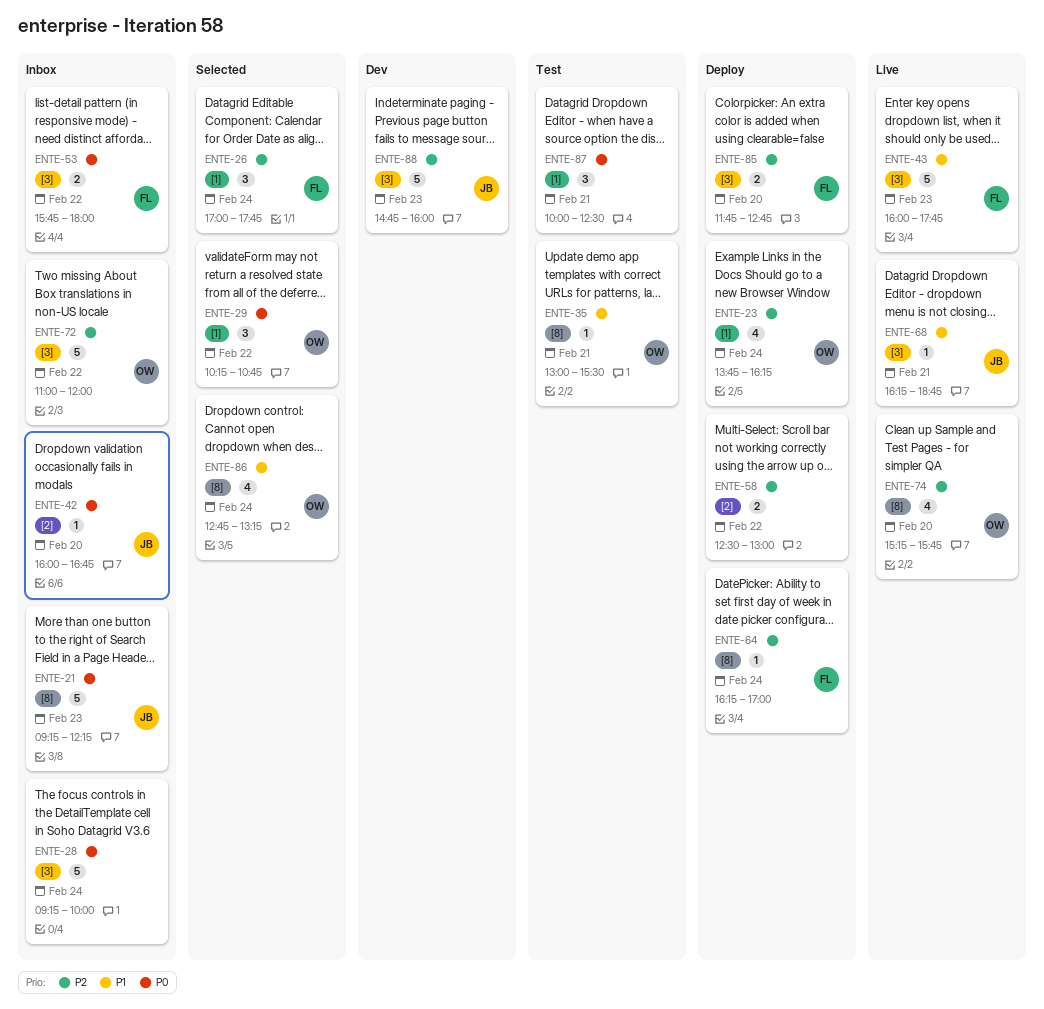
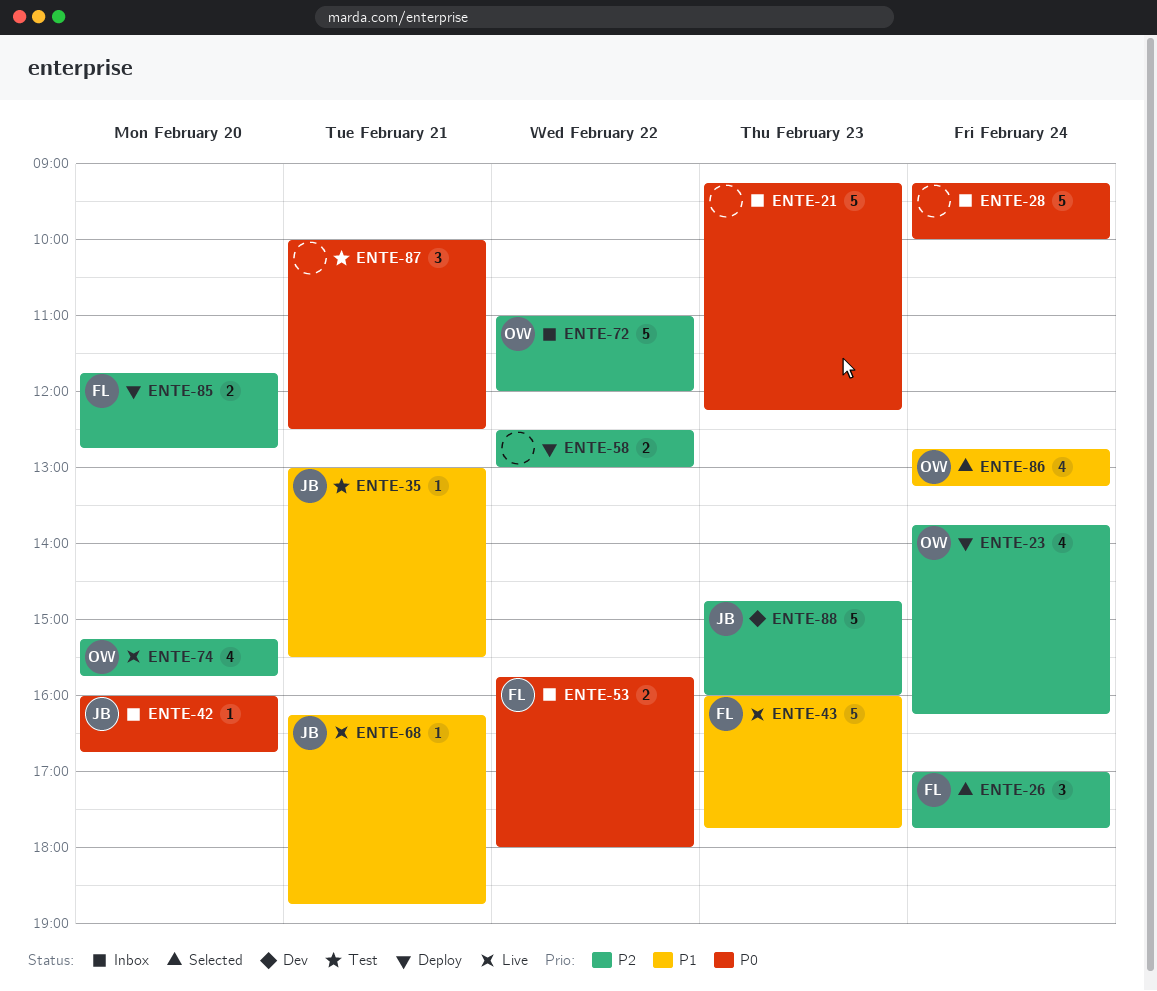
ENTE-21, owner: JB -> none
ENTE-29: present -> none
ENTE-35, owner: OW -> JB
ENTE-64: present -> none

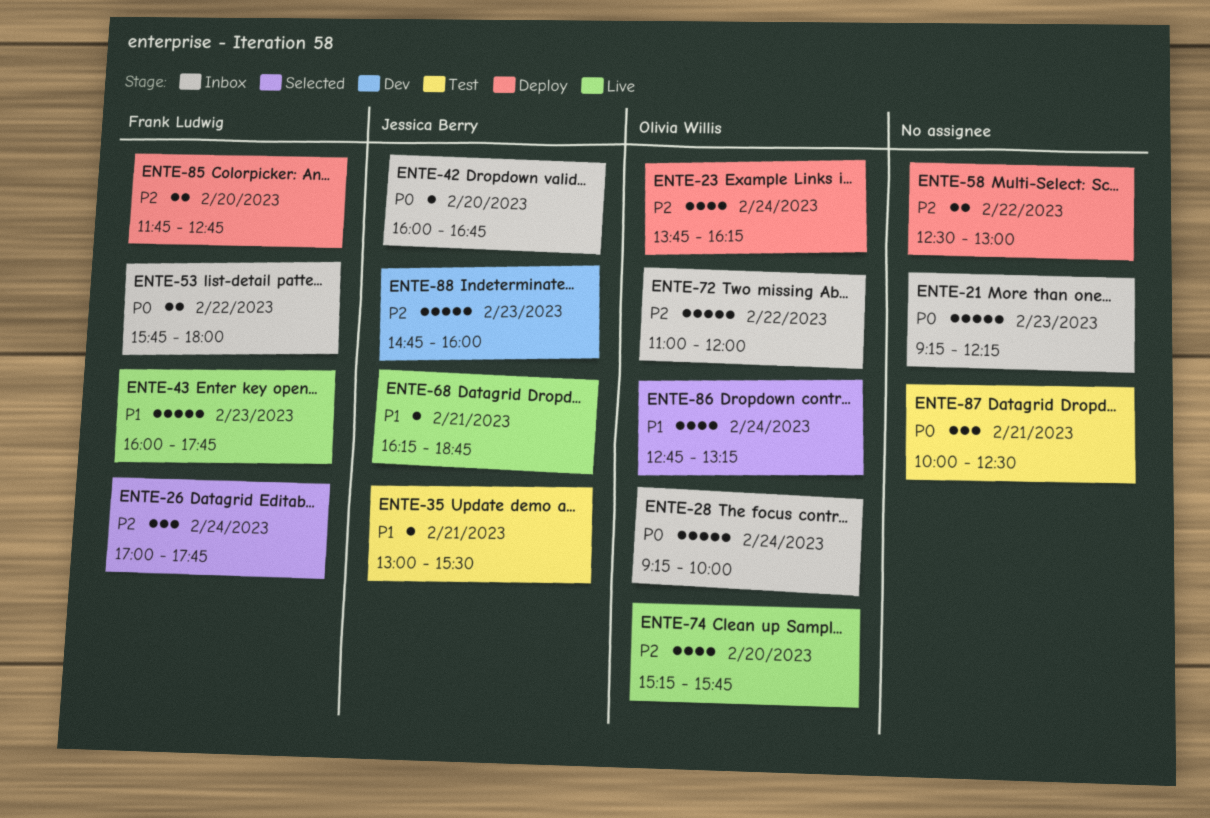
ENTE-28, owner: none -> Olivia Willis

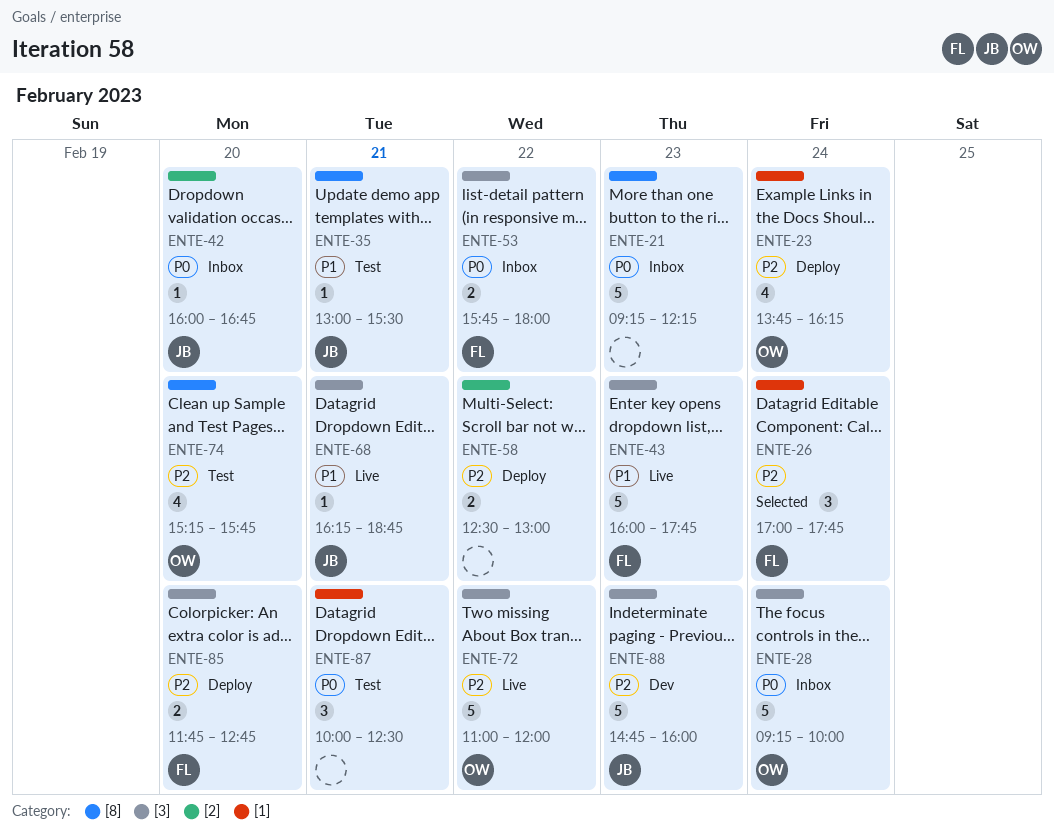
ENTE-72, status: Inbox -> Live
ENTE-74, status: Live -> Test
ENTE-86: present -> none

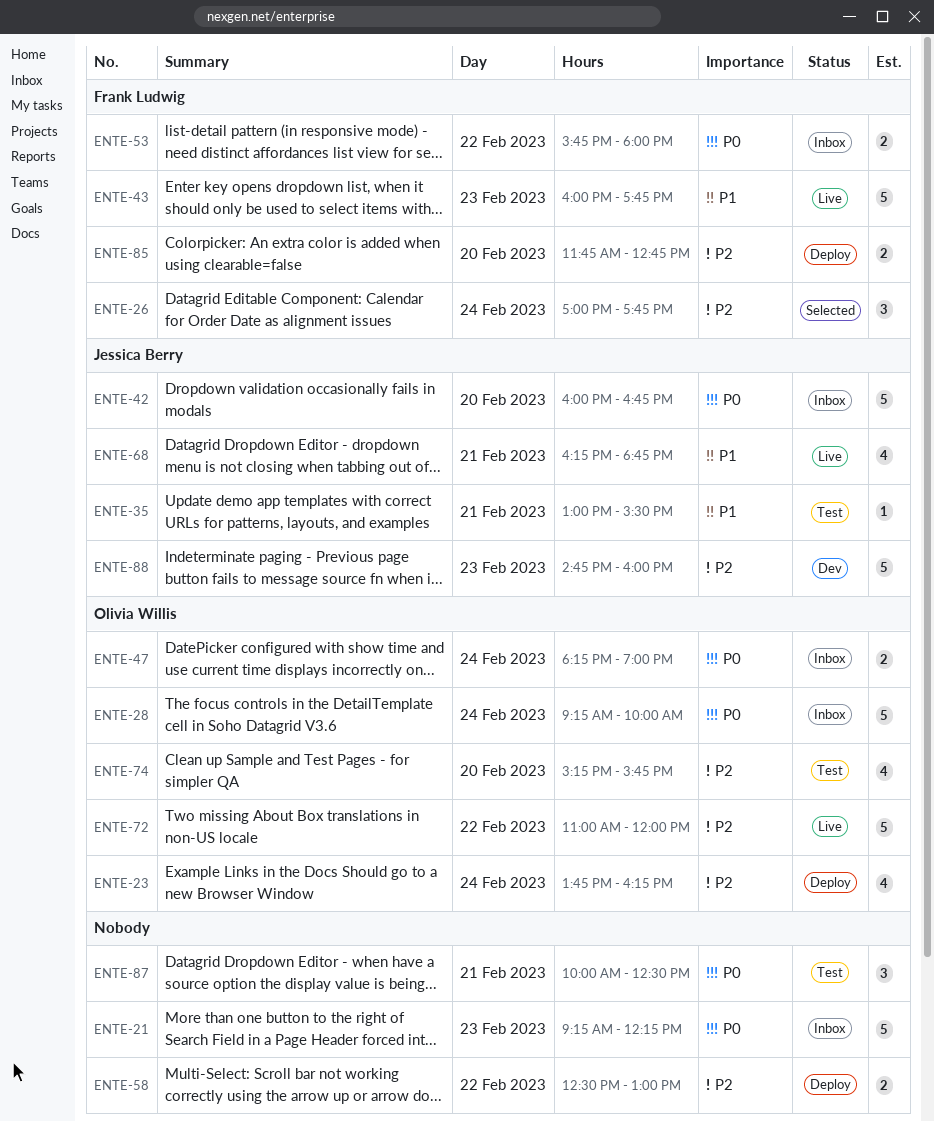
ENTE-42, estimate: 1 -> 5
ENTE-47: none -> present
ENTE-68, estimate: 1 -> 4

